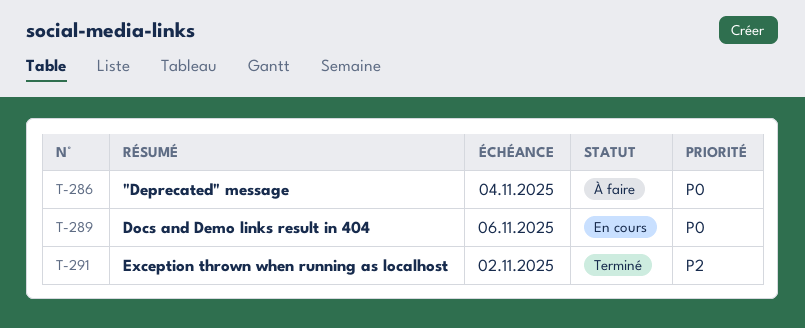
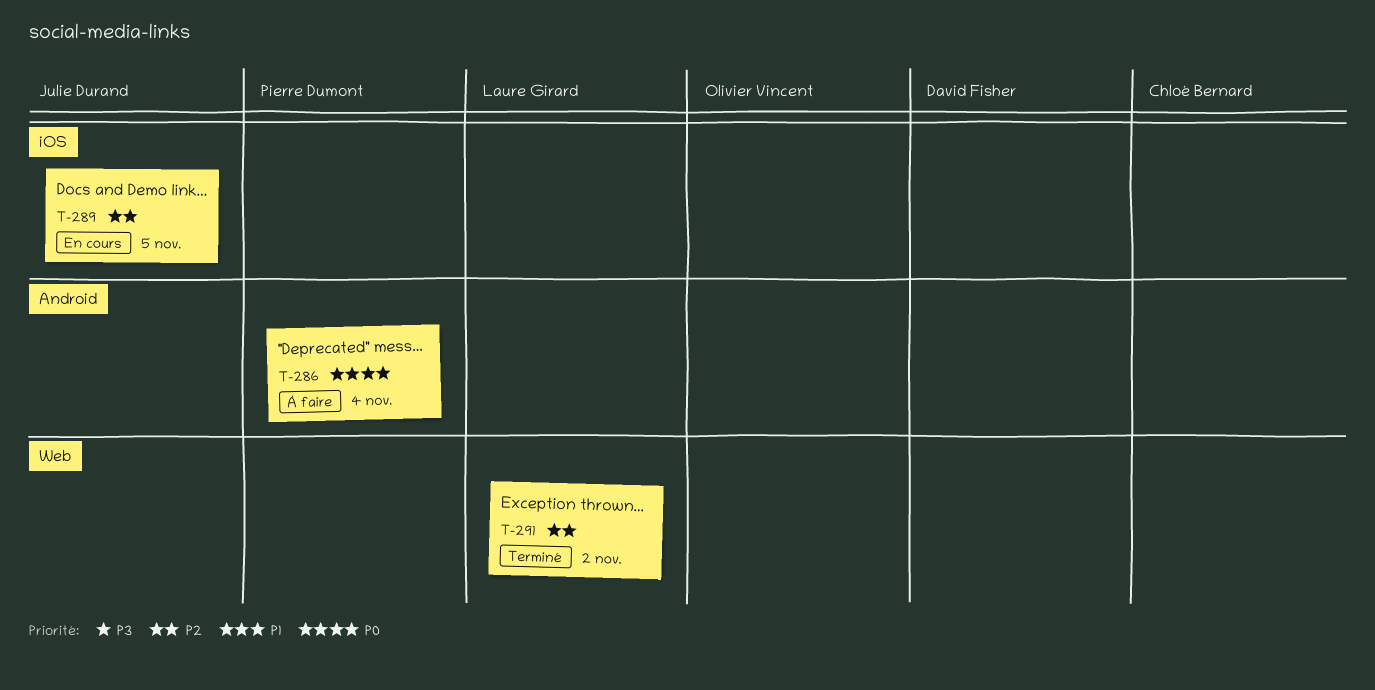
T-289, priority: P0 -> P2
T-289, due: Nov 6 -> Nov 5

